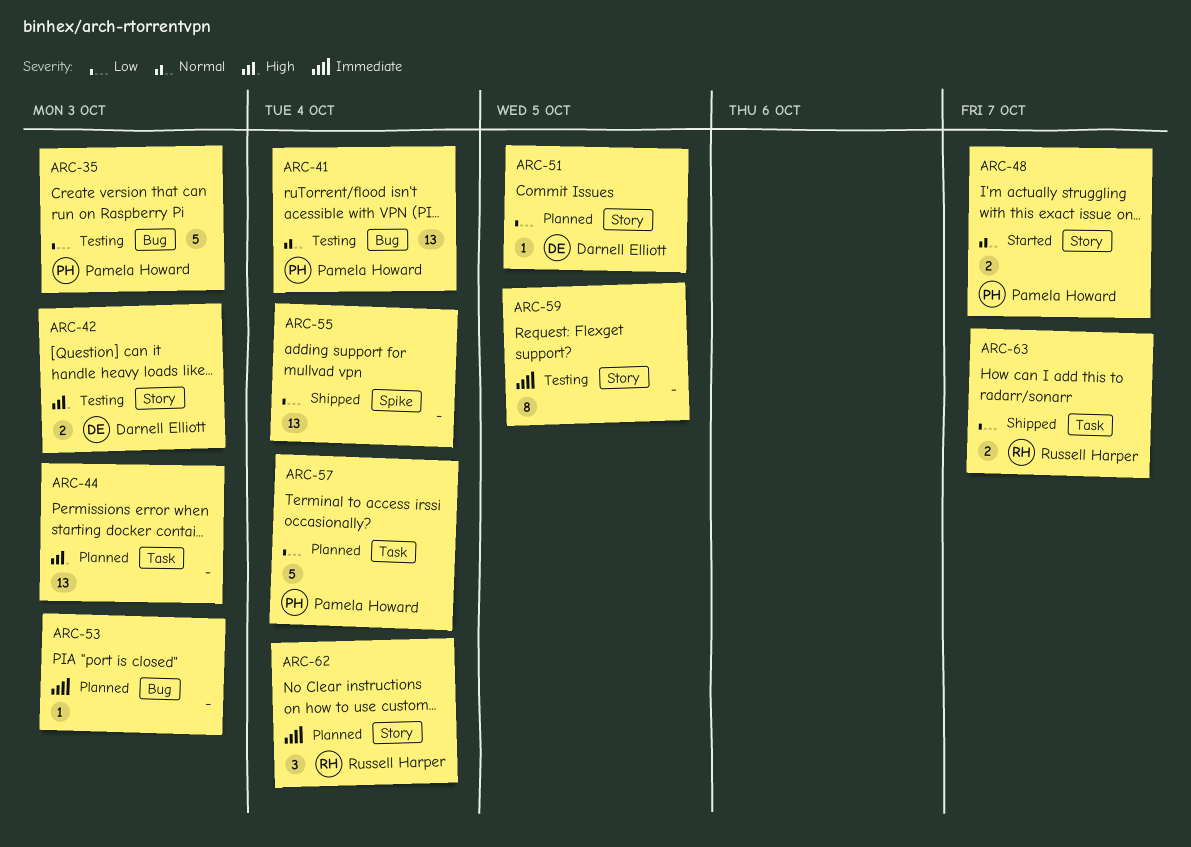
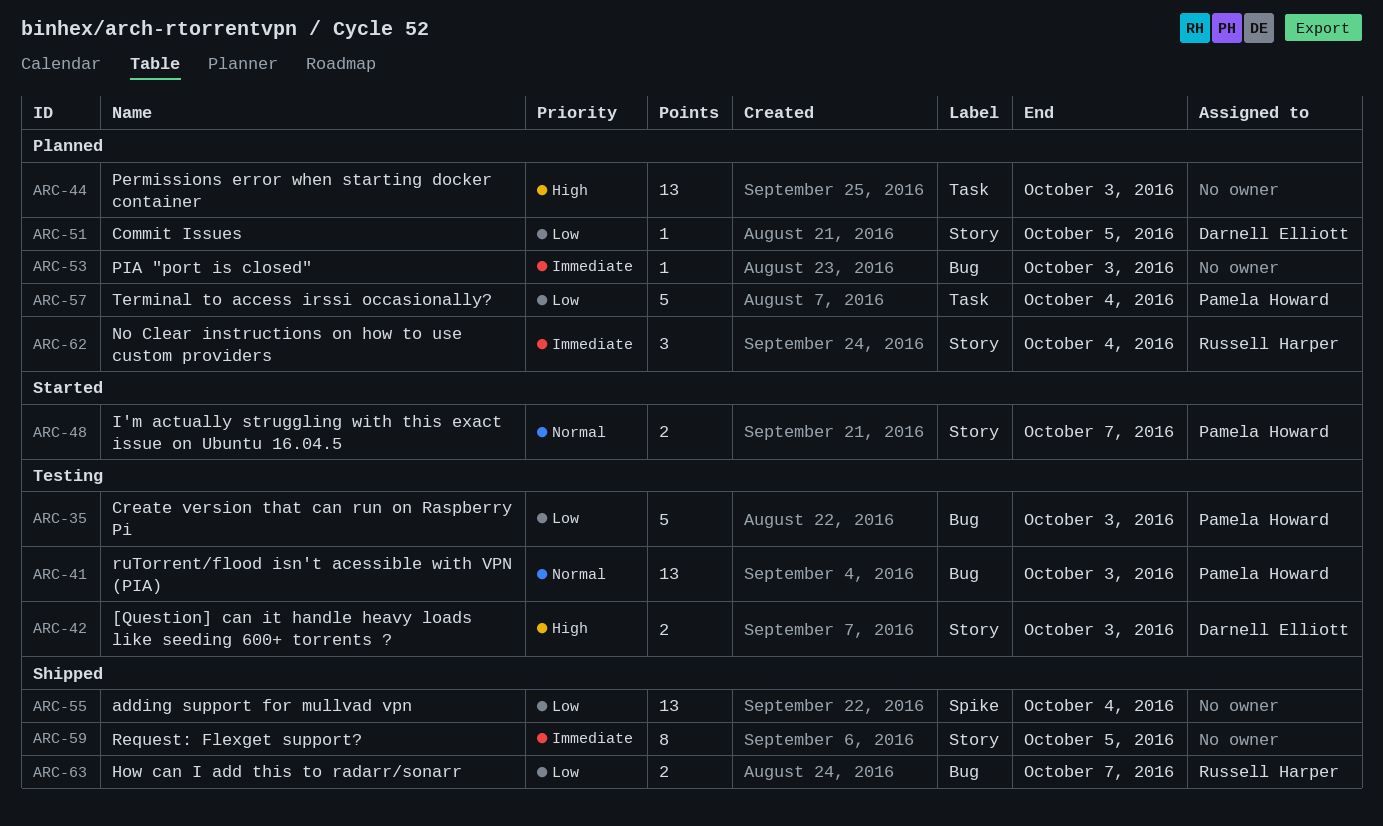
ARC-41, due: Oct 4 -> Oct 3
ARC-59, status: Testing -> Shipped
ARC-63, label: Task -> Bug

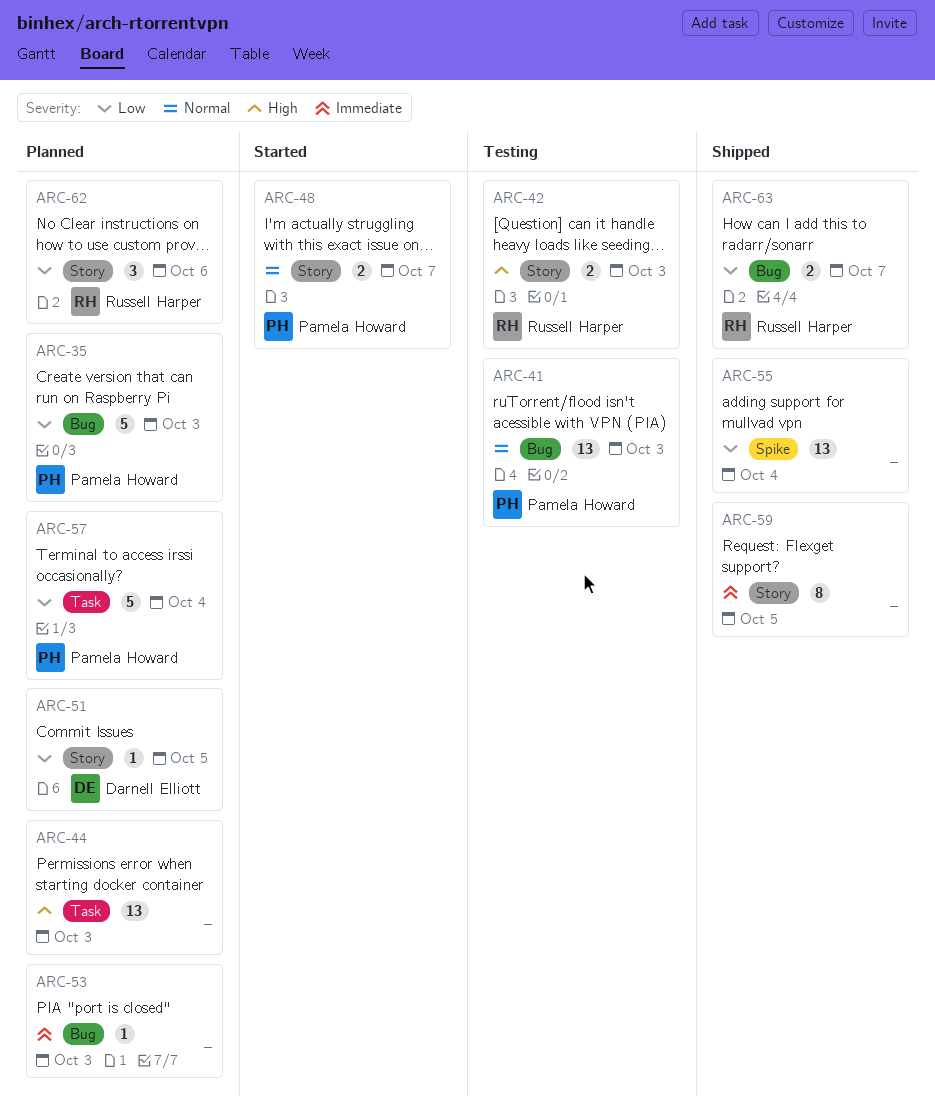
ARC-35, status: Testing -> Planned
ARC-42, owner: Darnell Elliott -> Russell Harper
ARC-62, priority: Immediate -> Low
ARC-62, due: Oct 4 -> Oct 6

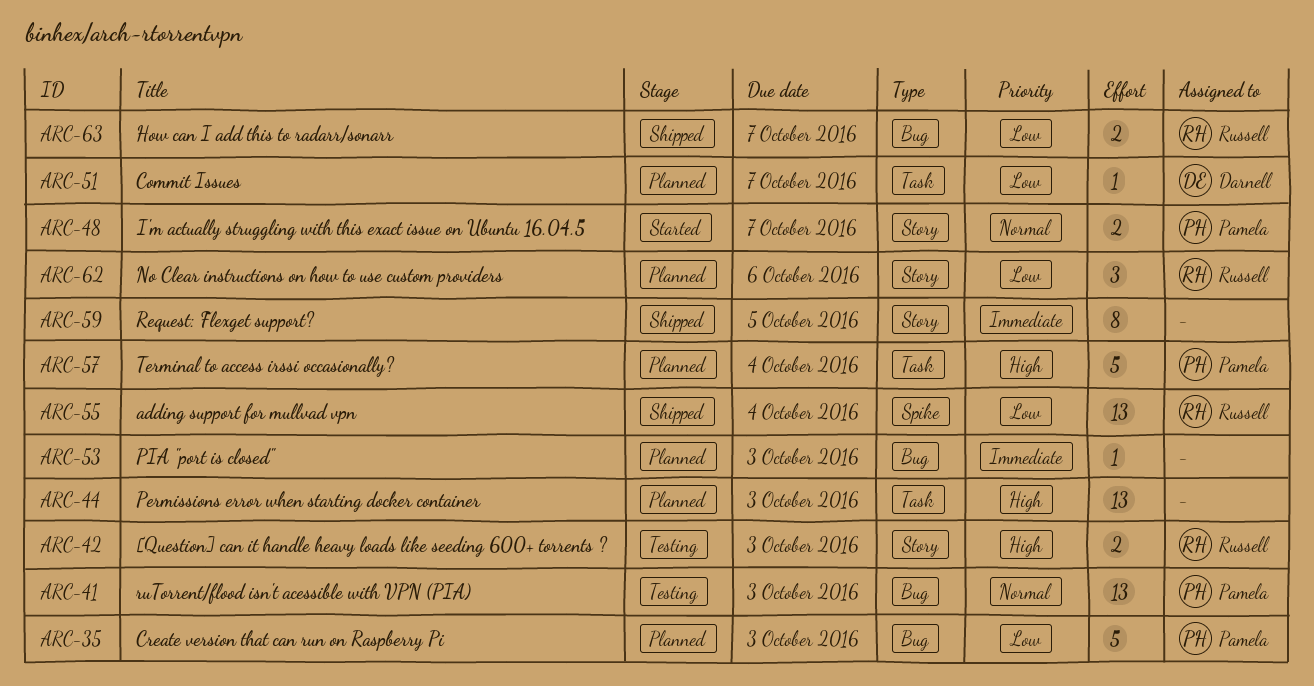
ARC-51, label: Story -> Task
ARC-51, due: Oct 5 -> Oct 7
ARC-55, owner: none -> Russell Harper
ARC-57, priority: Low -> High

